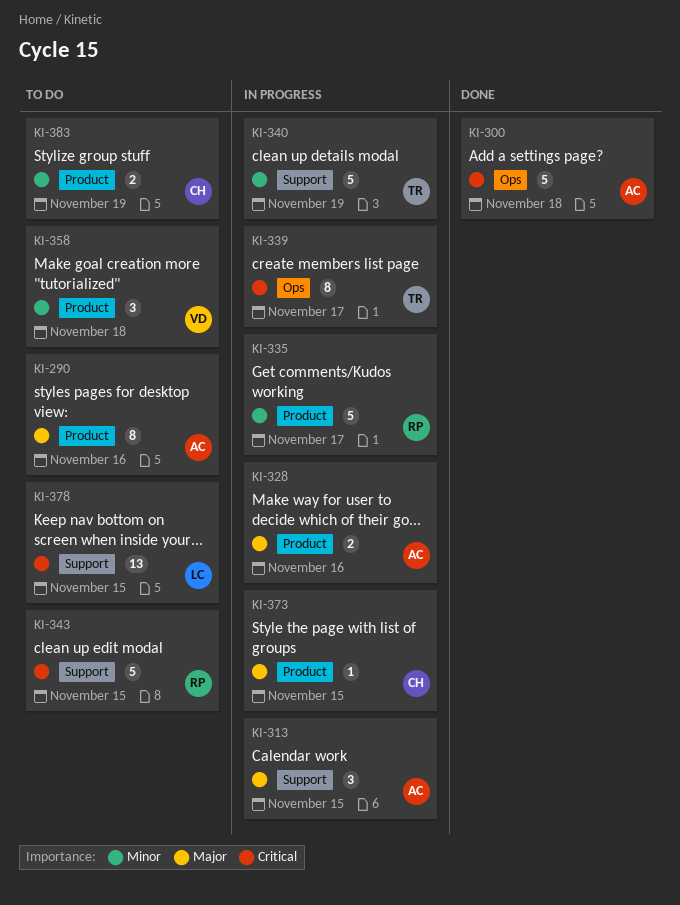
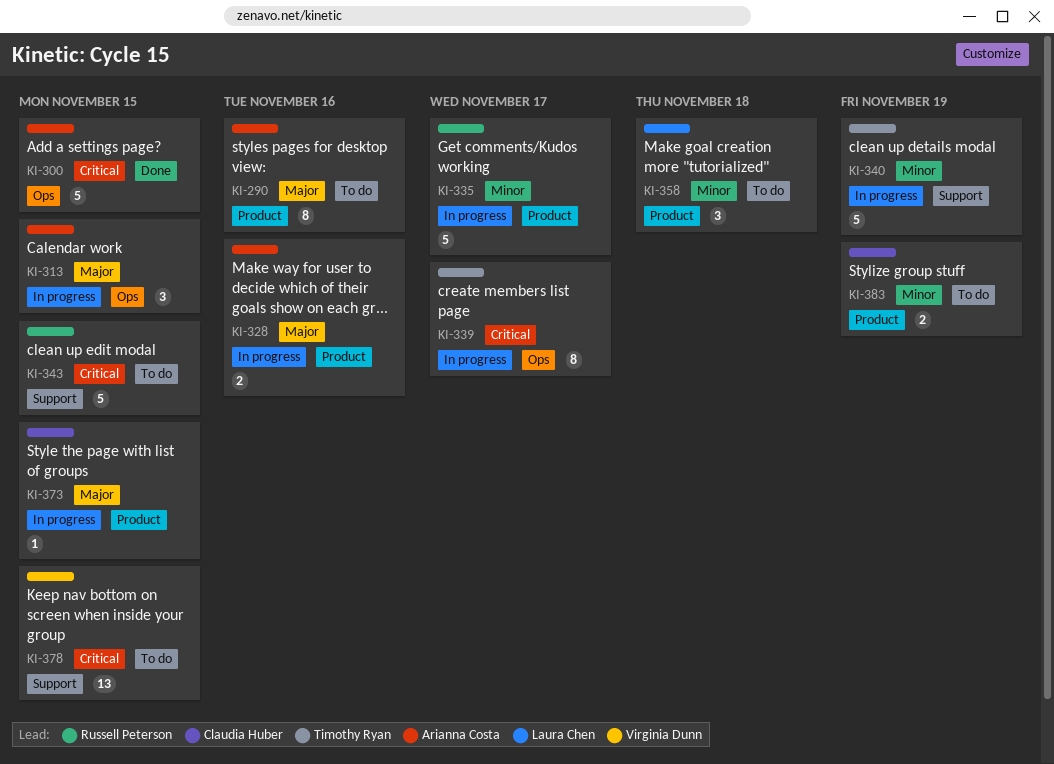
KI-300, due: Nov 18 -> Nov 15
KI-313, label: Support -> Ops
KI-358, owner: Virginia Dunn -> Laura Chen
KI-378, owner: Laura Chen -> Virginia Dunn

